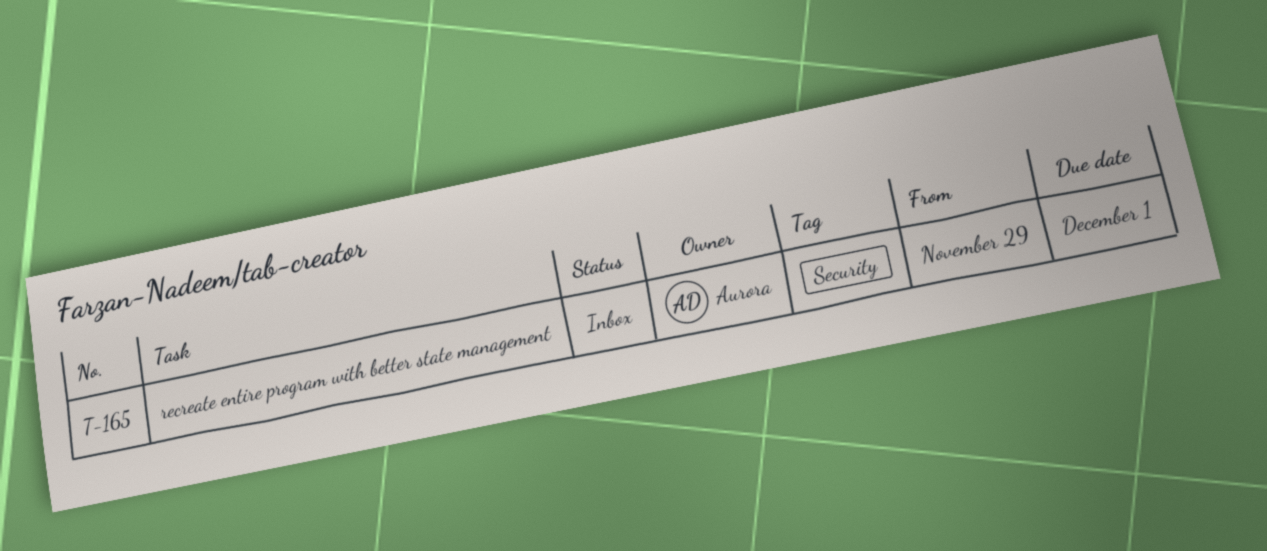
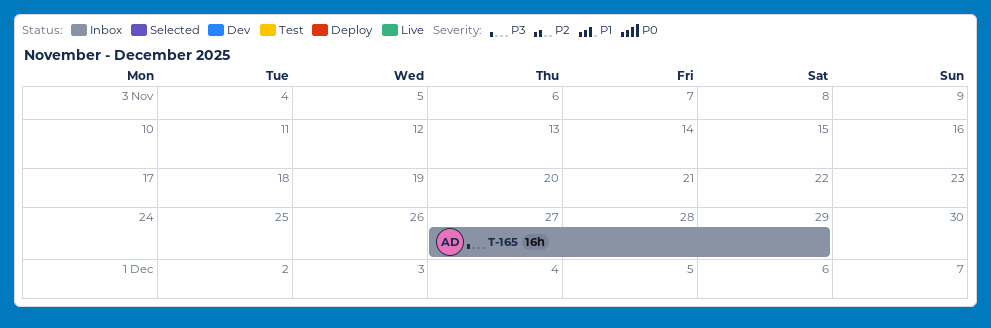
T-165, start: Nov 29 -> Nov 27
T-165, due: Dec 1 -> Nov 29

